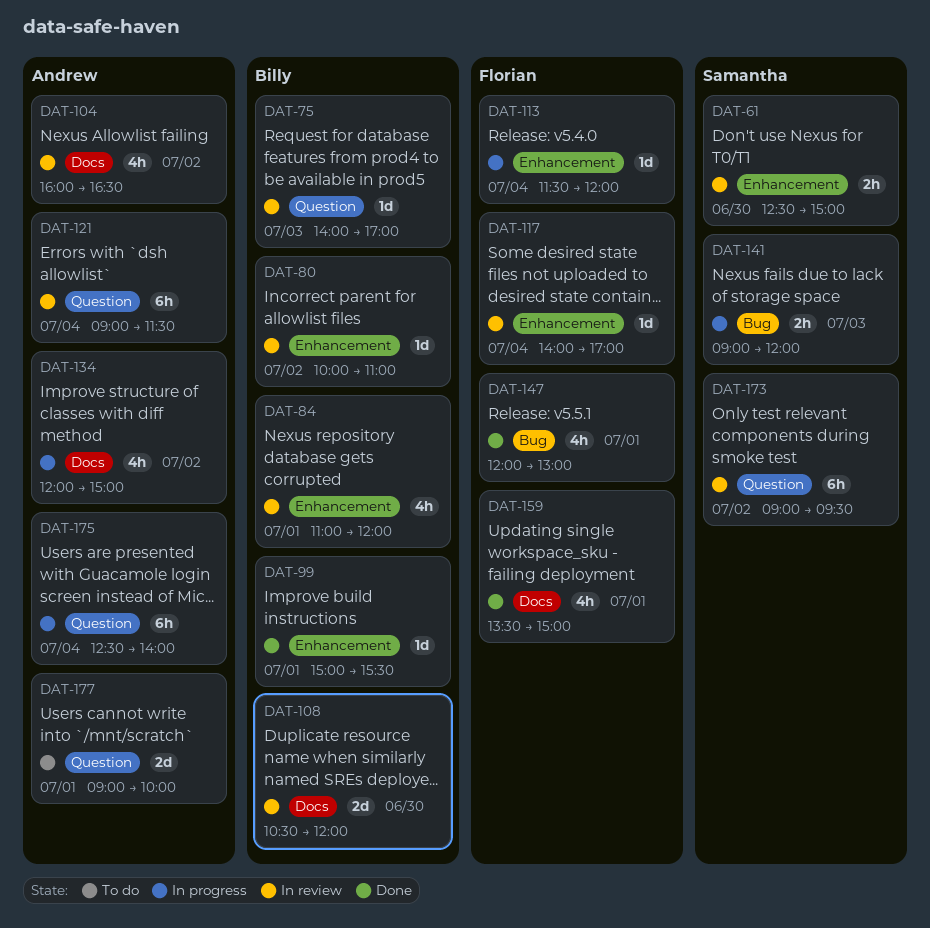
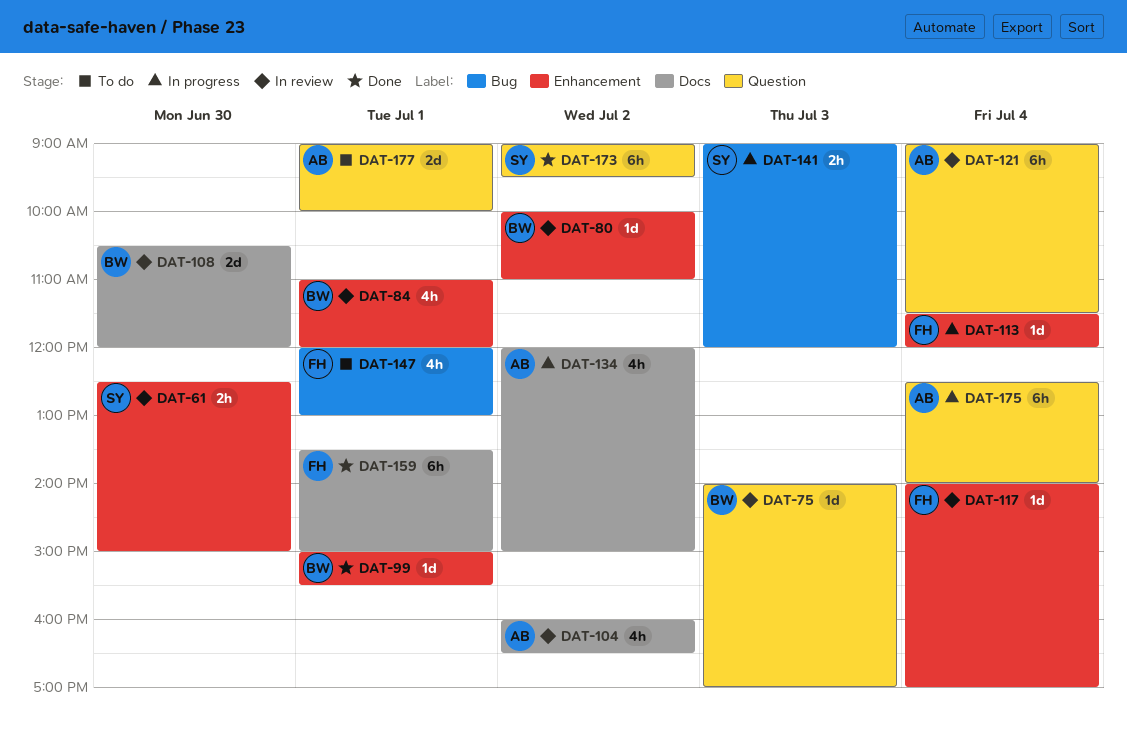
DAT-147, status: Done -> To do
DAT-159, estimate: 4h -> 6h
DAT-173, status: In review -> Done

